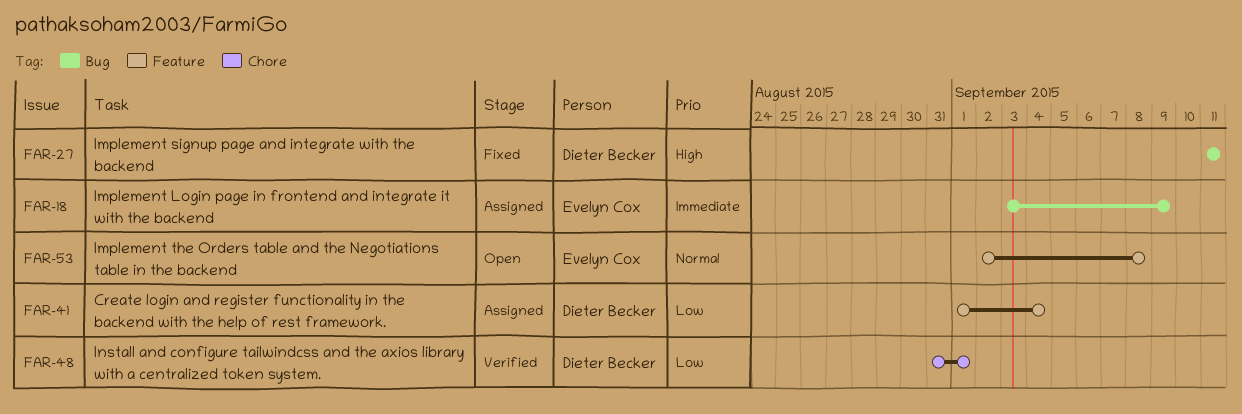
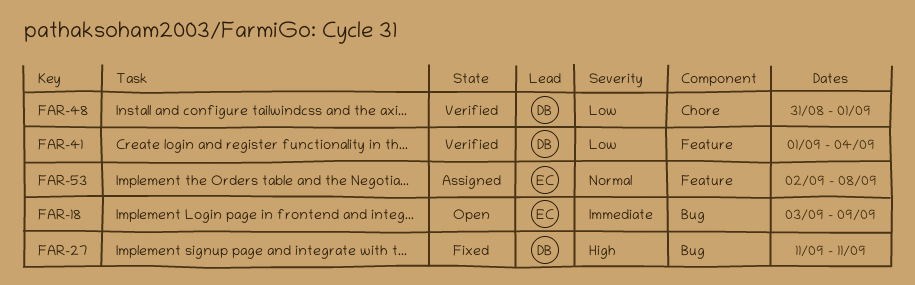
FAR-18, status: Assigned -> Open
FAR-41, status: Assigned -> Verified
FAR-53, status: Open -> Assigned

